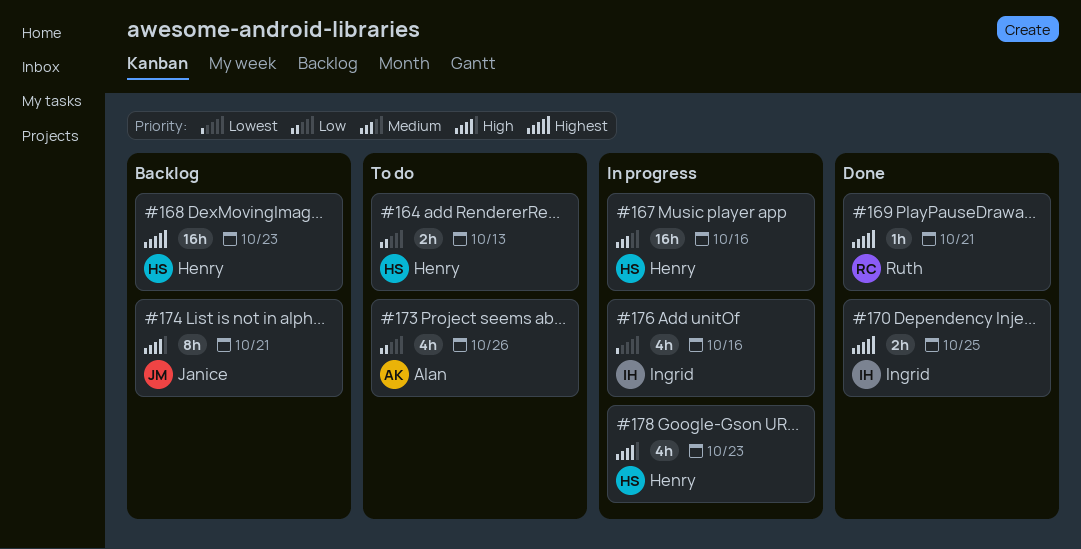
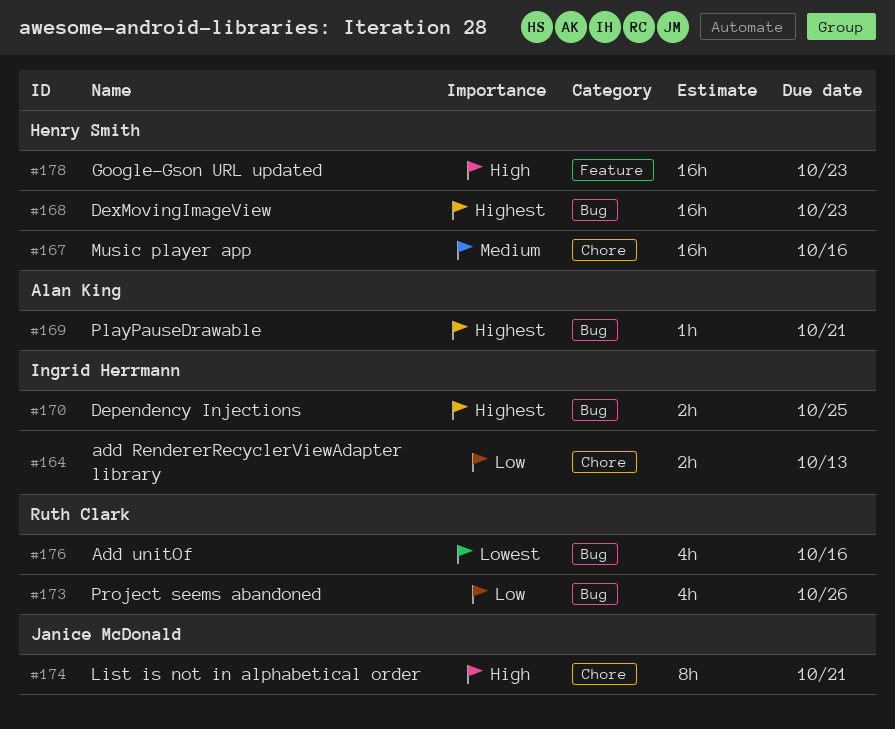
#164, owner: Henry Smith -> Ingrid Herrmann
#169, owner: Ruth Clark -> Alan King
#173, owner: Alan King -> Ruth Clark
#176, owner: Ingrid Herrmann -> Ruth Clark
#178, estimate: 4h -> 16h

